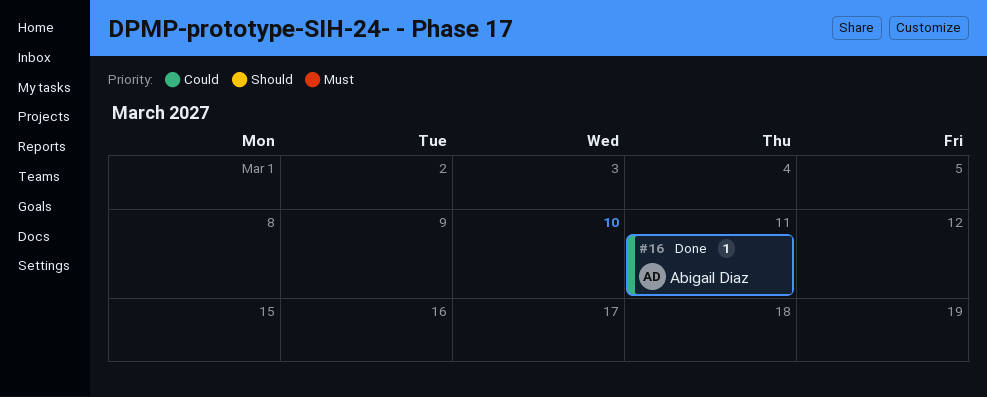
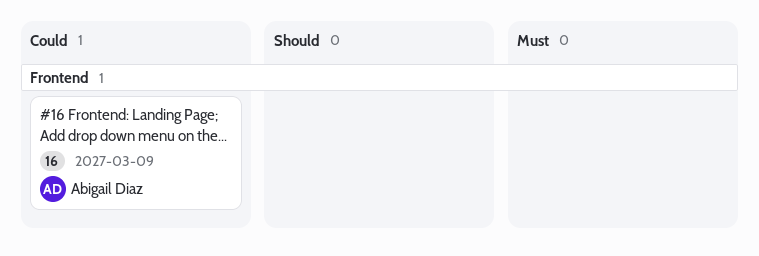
#16, estimate: 1 -> 16
#16, due: Mar 11 -> Mar 9

